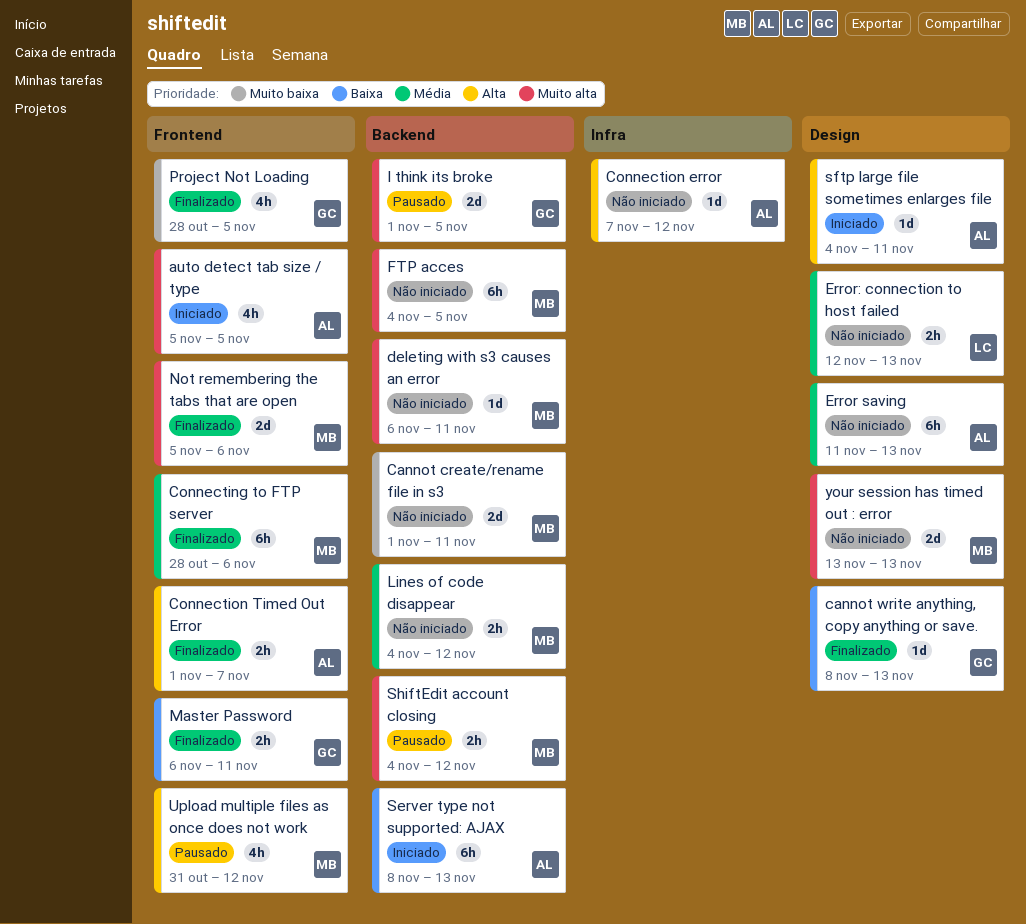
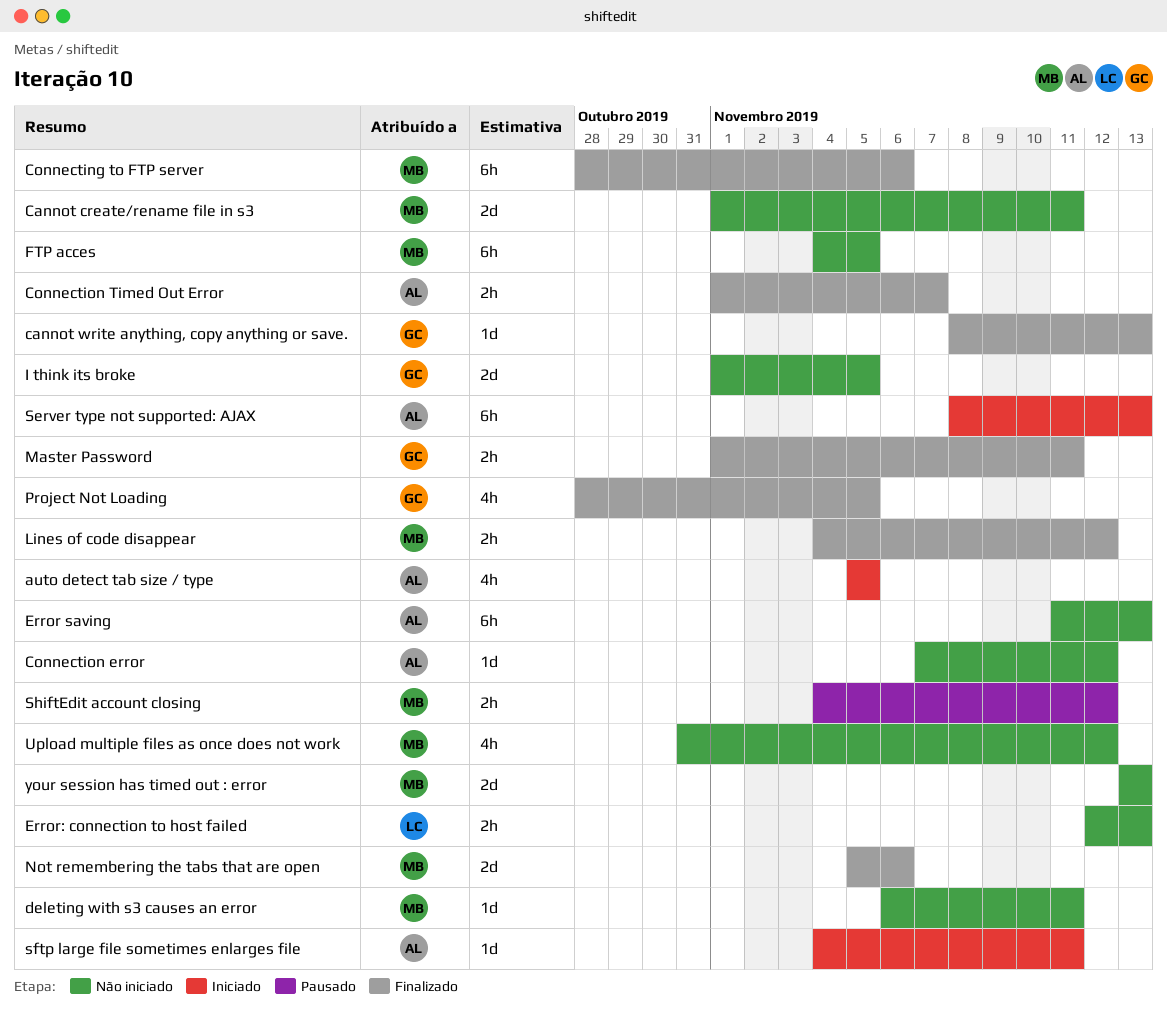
I think its broke, status: Pausado -> Não iniciado
Lines of code disappear, status: Não iniciado -> Finalizado
Master Password, start: Nov 6 -> Nov 1
Upload multiple files as once does not work, status: Pausado -> Não iniciado

